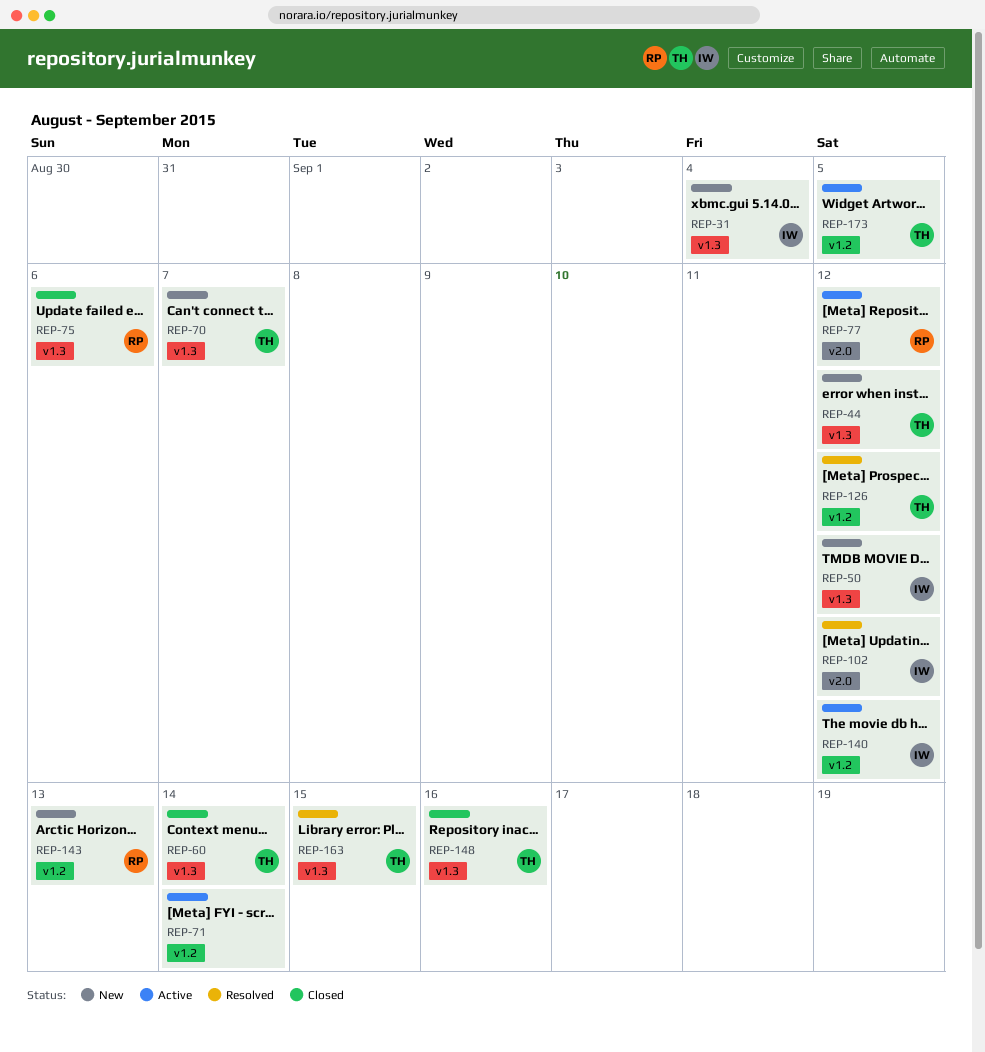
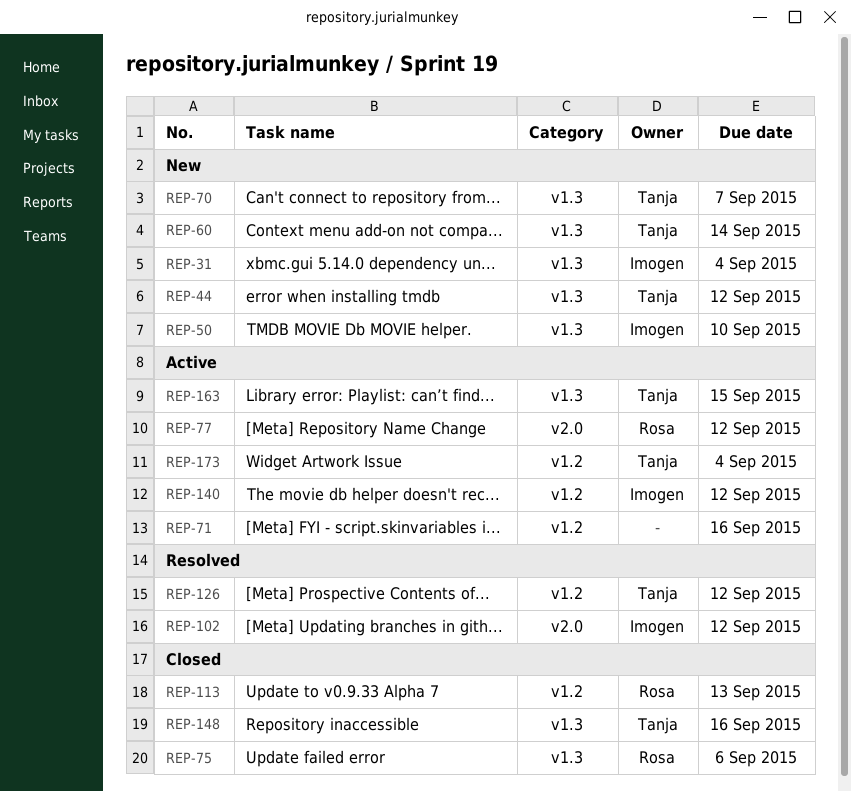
REP-50, due: Sep 12 -> Sep 10
REP-60, status: Closed -> New
REP-71, due: Sep 14 -> Sep 16
REP-113: none -> present
REP-143: present -> none
REP-163, status: Resolved -> Active
REP-173, due: Sep 5 -> Sep 4

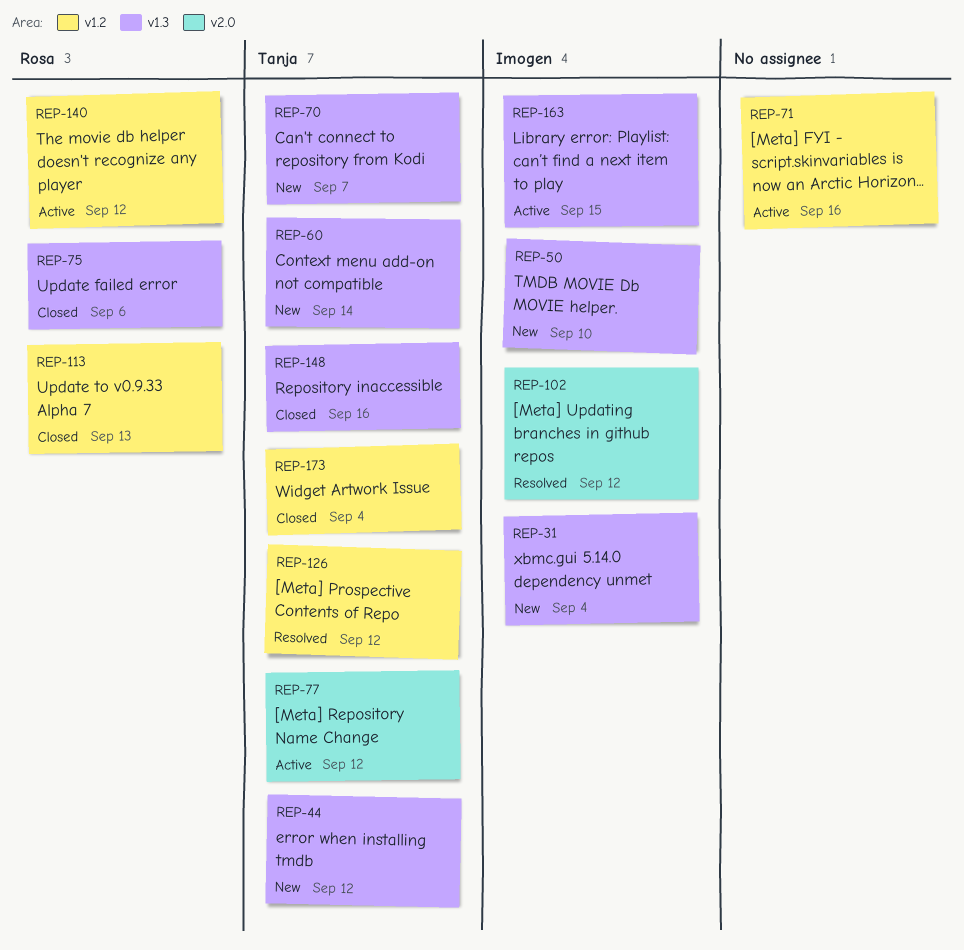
REP-77, owner: Rosa -> Tanja
REP-140, owner: Imogen -> Rosa
REP-163, owner: Tanja -> Imogen
REP-173, status: Active -> Closed

